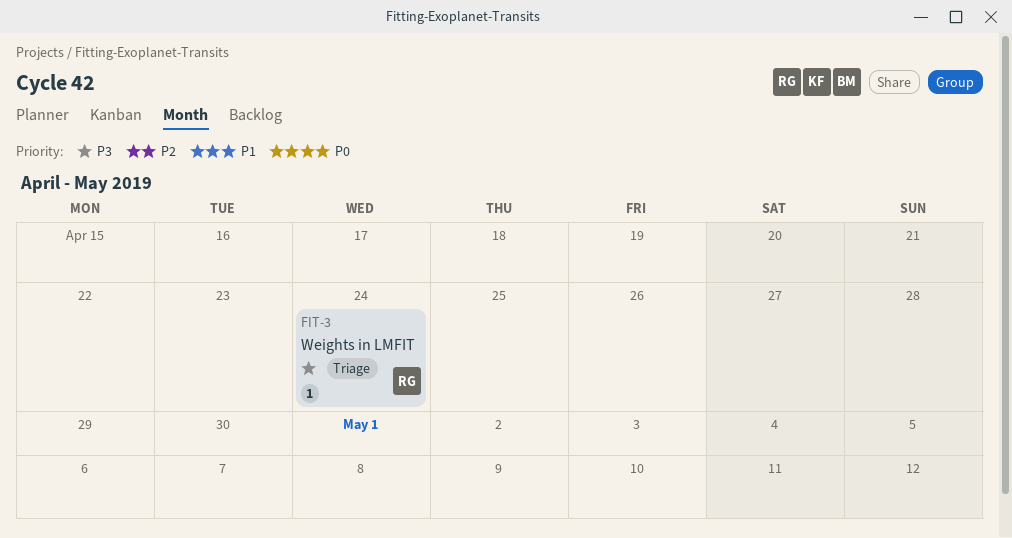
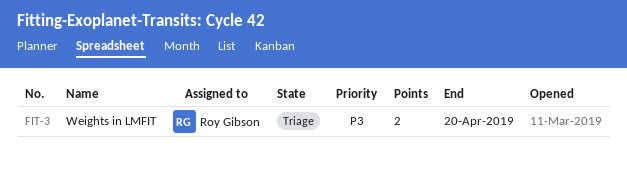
FIT-3, estimate: 1 -> 2
FIT-3, due: Apr 24 -> Apr 20

